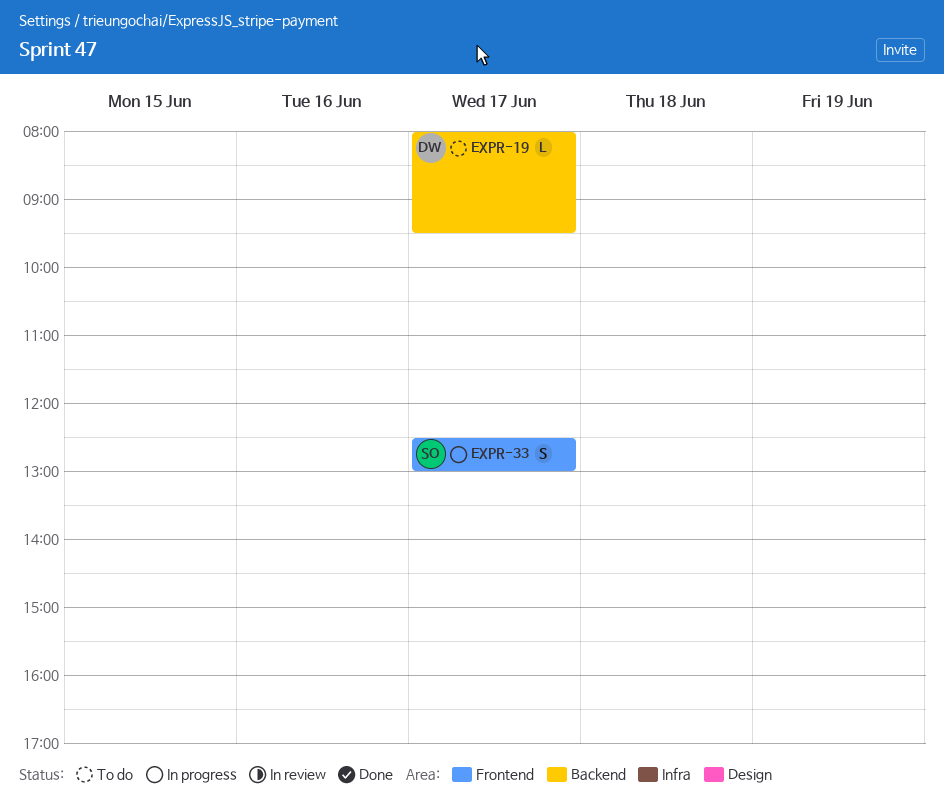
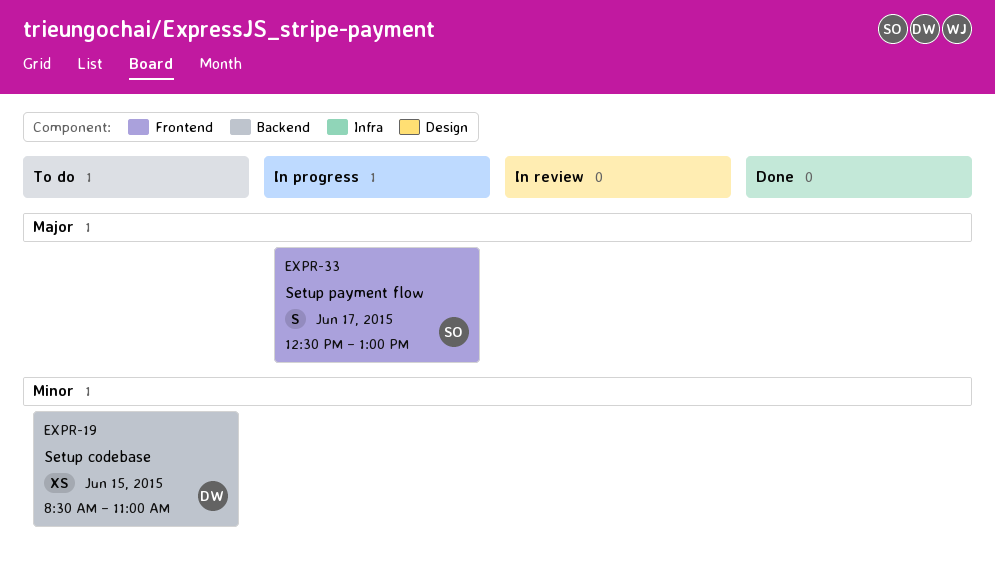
EXPR-19, estimate: L -> XS
EXPR-19, day: Jun 17 -> Jun 15
EXPR-19, begins: 08:00 -> 08:30
EXPR-19, ends: 09:30 -> 11:00

